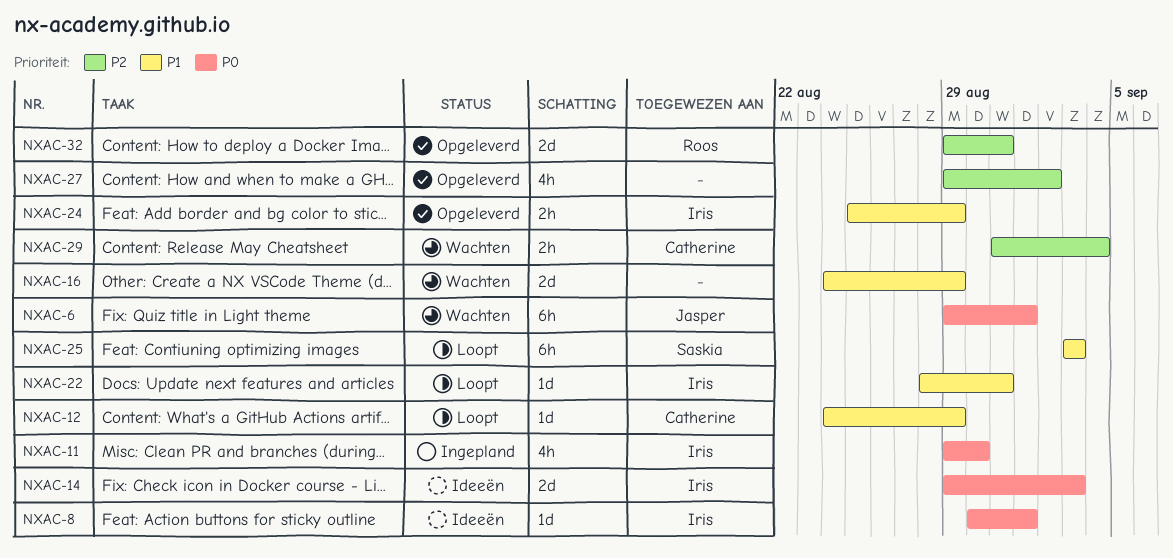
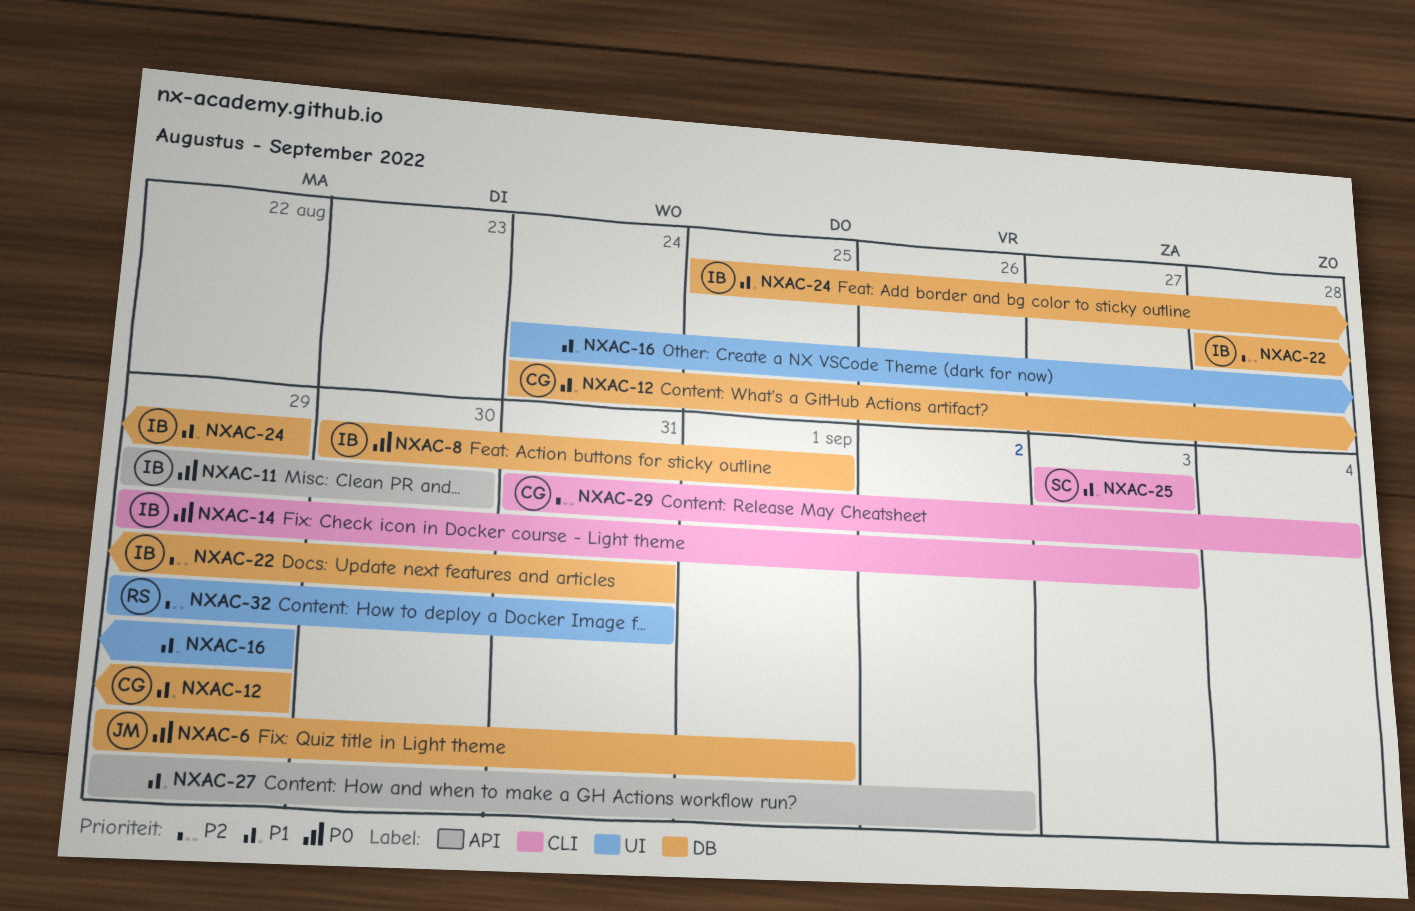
NXAC-22, priority: P1 -> P2
NXAC-27, priority: P2 -> P1

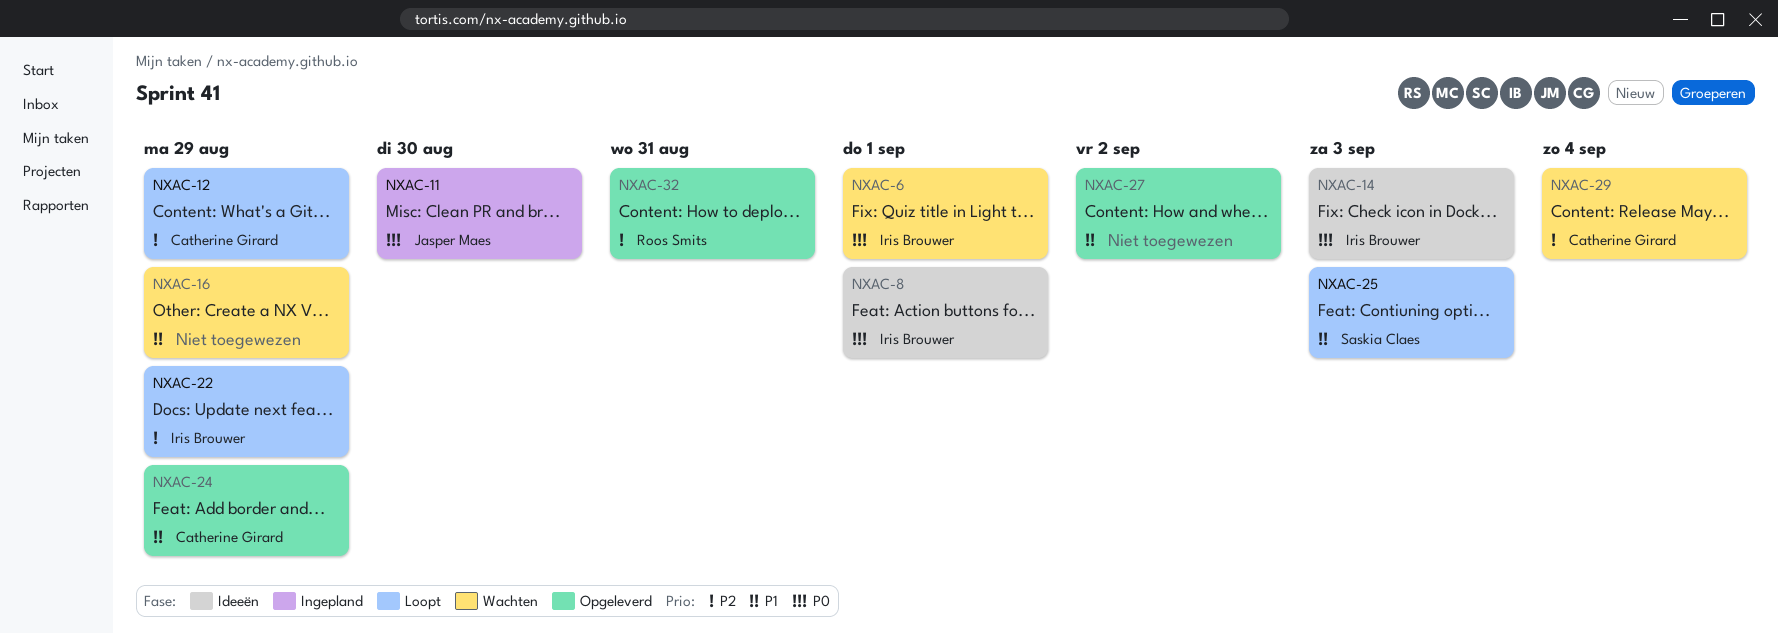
NXAC-6, owner: Jasper Maes -> Iris Brouwer
NXAC-11, owner: Iris Brouwer -> Jasper Maes
NXAC-12, priority: P1 -> P2
NXAC-22, due: Aug 31 -> Aug 29
NXAC-24, owner: Iris Brouwer -> Catherine Girard

